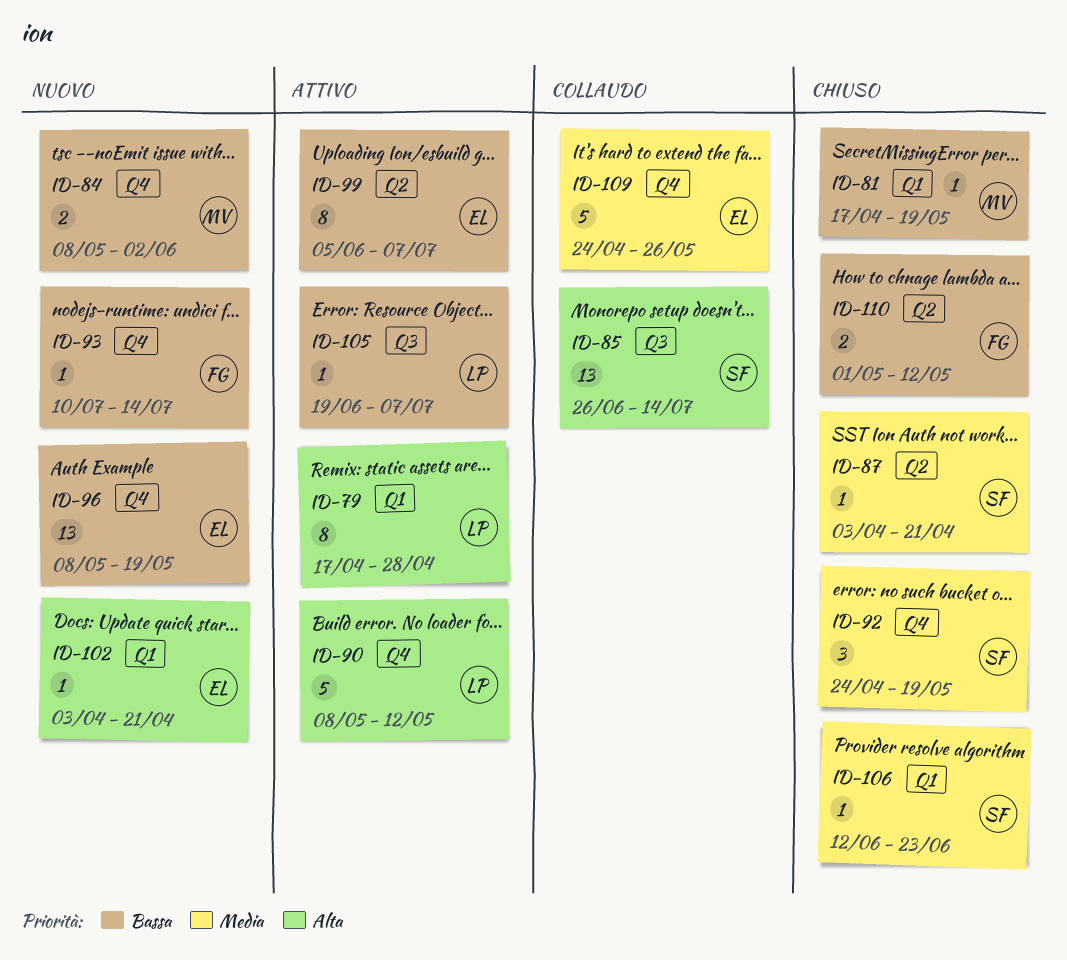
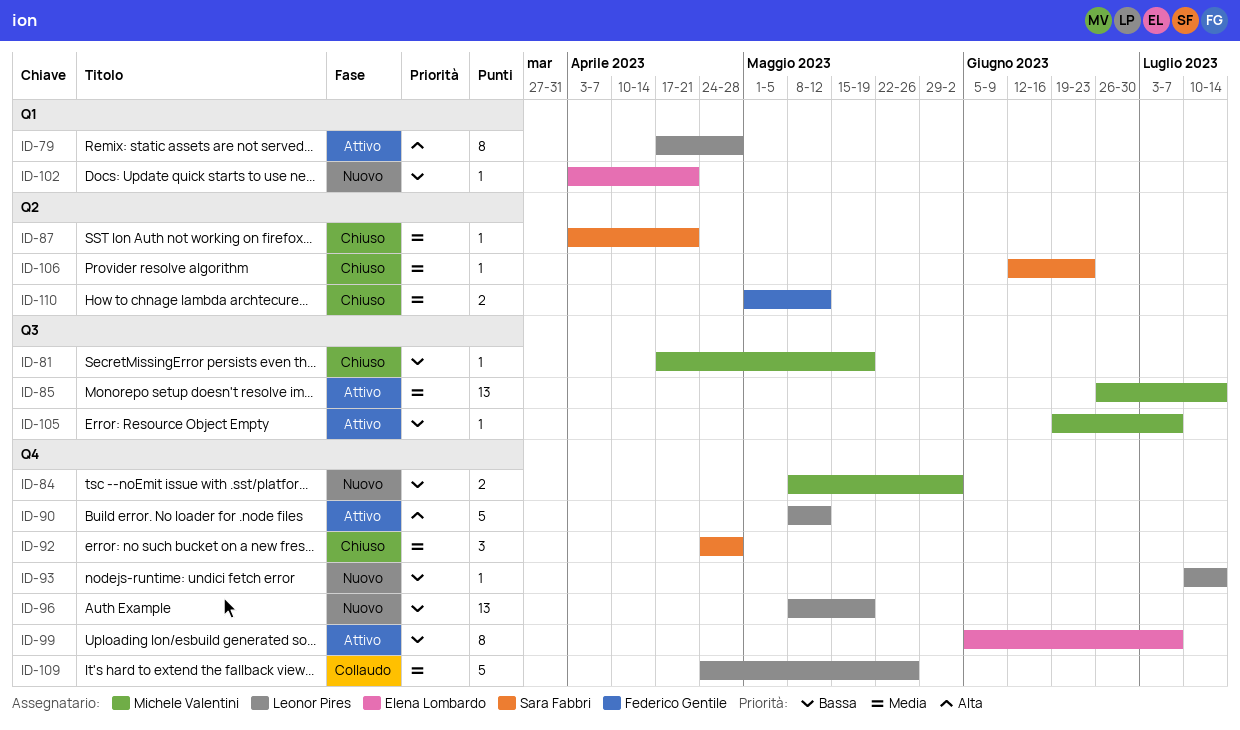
ID-81, label: Q1 -> Q3
ID-85, status: Collaudo -> Attivo
ID-85, owner: Sara Fabbri -> Michele Valentini
ID-85, priority: Alta -> Media
ID-92, due: May 19 -> Apr 28
ID-93, owner: Federico Gentile -> Leonor Pires
ID-96, owner: Elena Lombardo -> Leonor Pires
ID-99, label: Q2 -> Q4
ID-102, priority: Alta -> Bassa
ID-105, owner: Leonor Pires -> Michele Valentini
ID-106, label: Q1 -> Q2
ID-109, owner: Elena Lombardo -> Leonor Pires
ID-110, priority: Bassa -> Media

